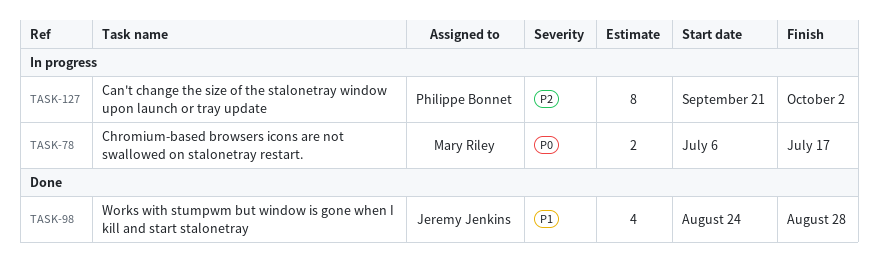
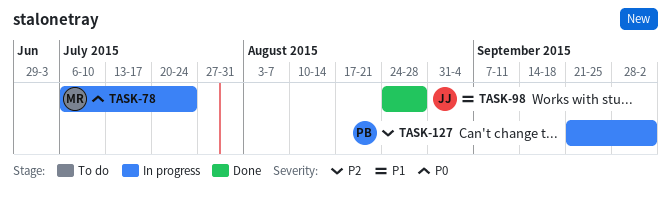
TASK-78, due: Jul 17 -> Jul 24

